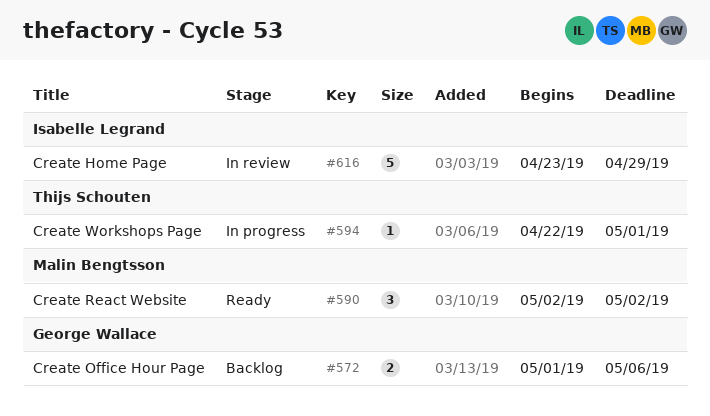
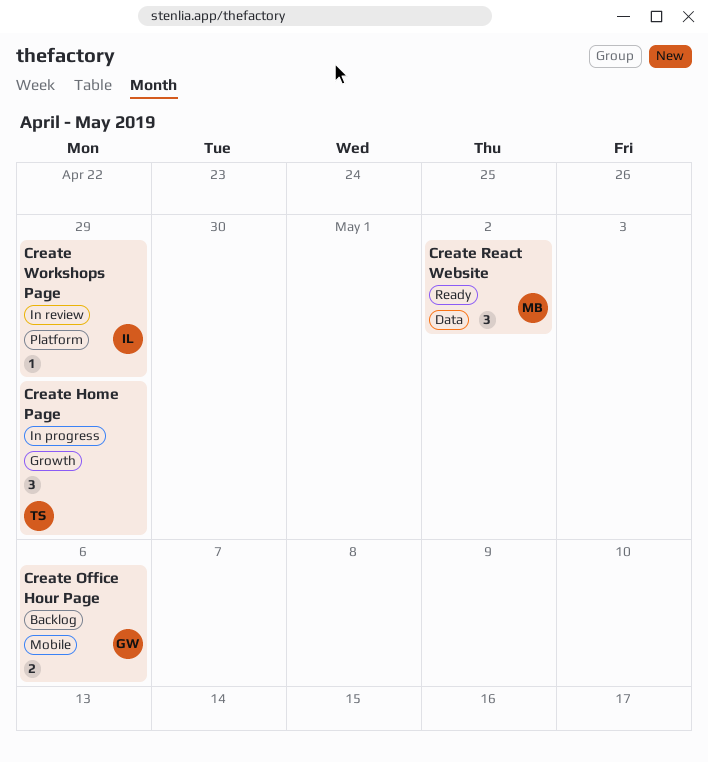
Create Home Page, status: In review -> In progress
Create Home Page, owner: Isabelle Legrand -> Thijs Schouten
Create Home Page, estimate: 5 -> 3
Create Workshops Page, status: In progress -> In review
Create Workshops Page, owner: Thijs Schouten -> Isabelle Legrand
Create Workshops Page, due: May 1 -> Apr 29

